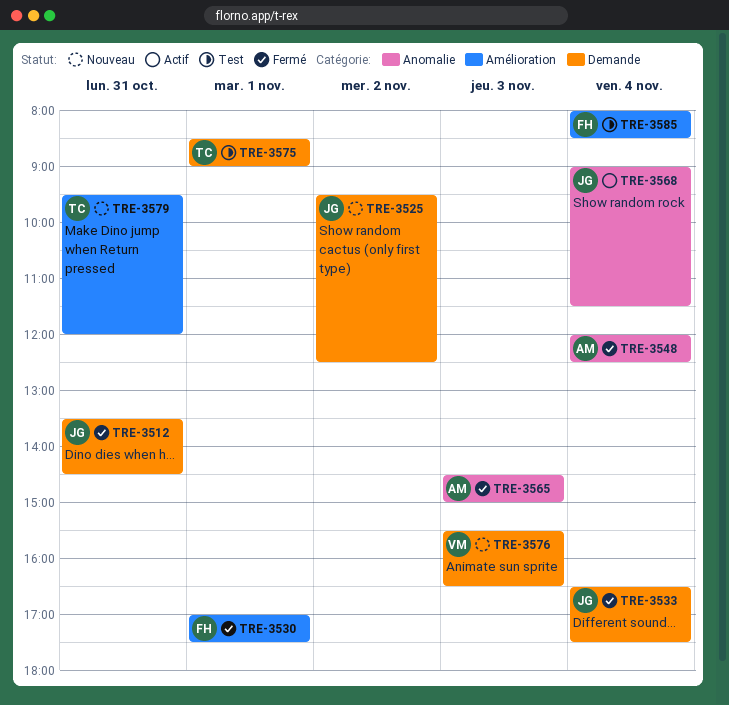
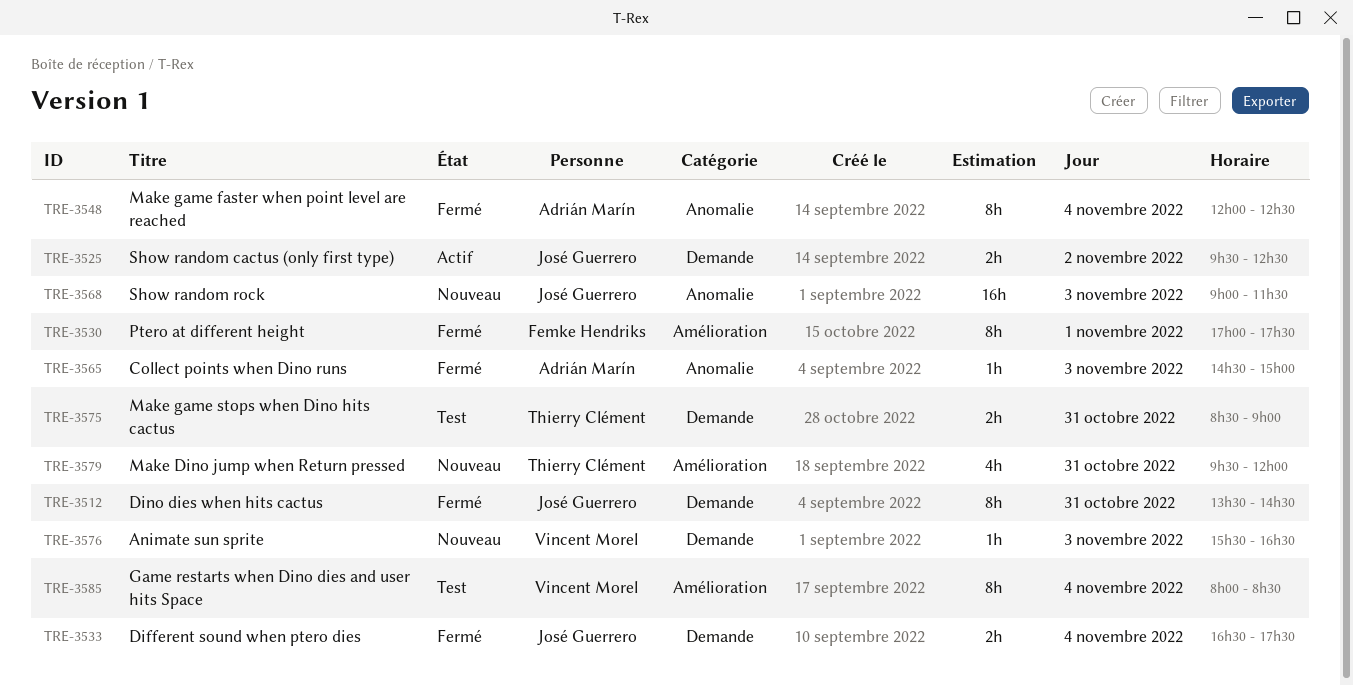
TRE-3525, status: Nouveau -> Actif
TRE-3568, status: Actif -> Nouveau
TRE-3568, day: Nov 4 -> Nov 3
TRE-3575, day: Nov 1 -> Oct 31
TRE-3585, owner: Femke Hendriks -> Vincent Morel

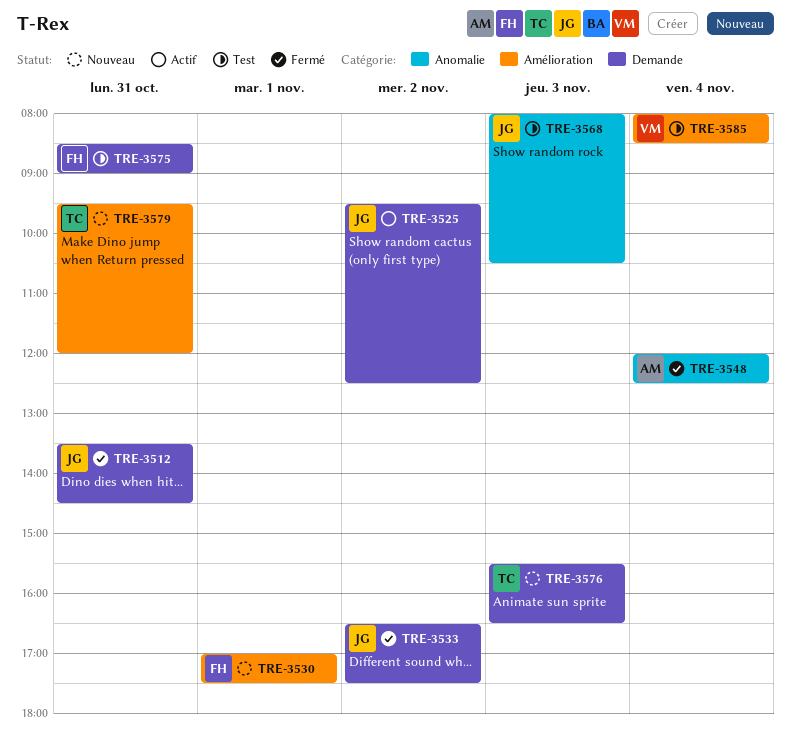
TRE-3530, status: Fermé -> Nouveau
TRE-3533, day: Nov 4 -> Nov 2
TRE-3565: present -> none
TRE-3568, status: Nouveau -> Test
TRE-3568, begins: 09:00 -> 08:00
TRE-3568, ends: 11:30 -> 10:30
TRE-3575, owner: Thierry Clément -> Femke Hendriks
TRE-3576, owner: Vincent Morel -> Thierry Clément

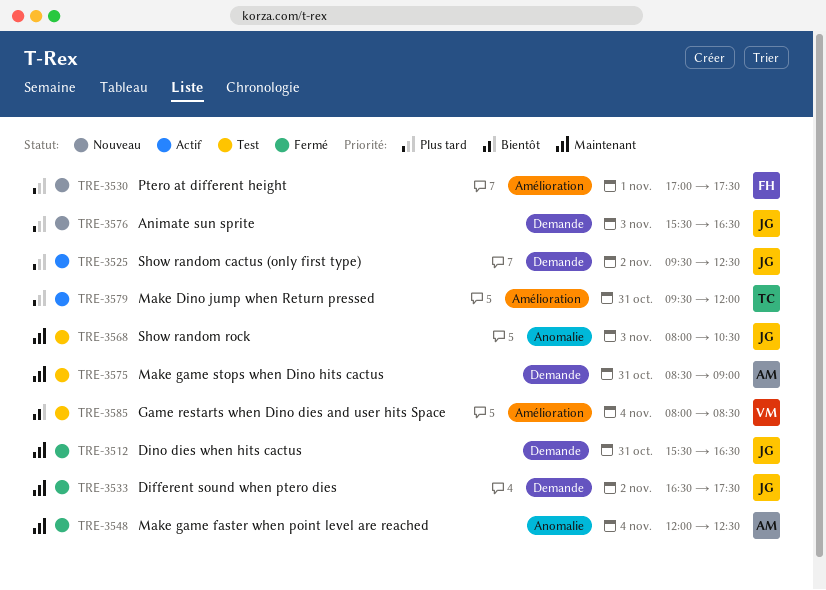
TRE-3512, begins: 13:30 -> 15:30
TRE-3512, ends: 14:30 -> 16:30
TRE-3575, owner: FH -> AM
TRE-3576, owner: TC -> JG
TRE-3579, status: Nouveau -> Actif

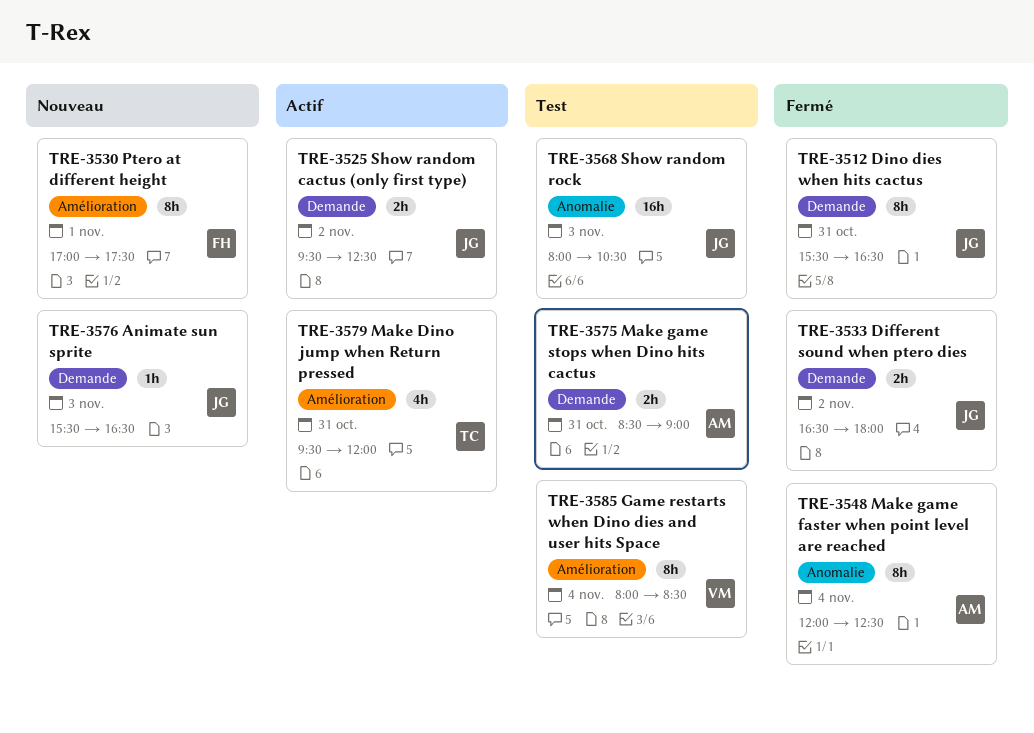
TRE-3533, ends: 17:30 -> 18:00

